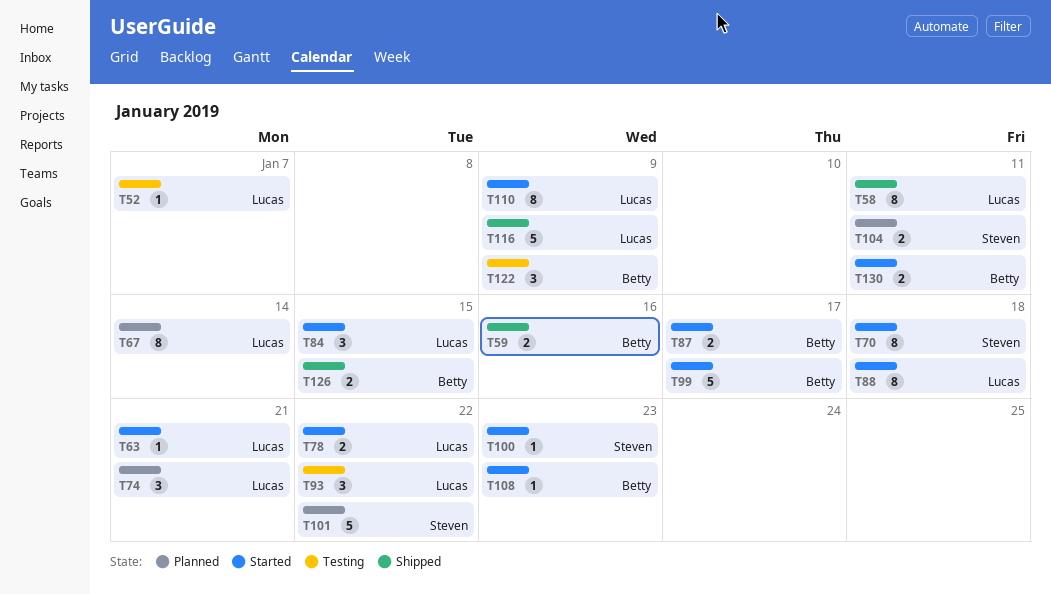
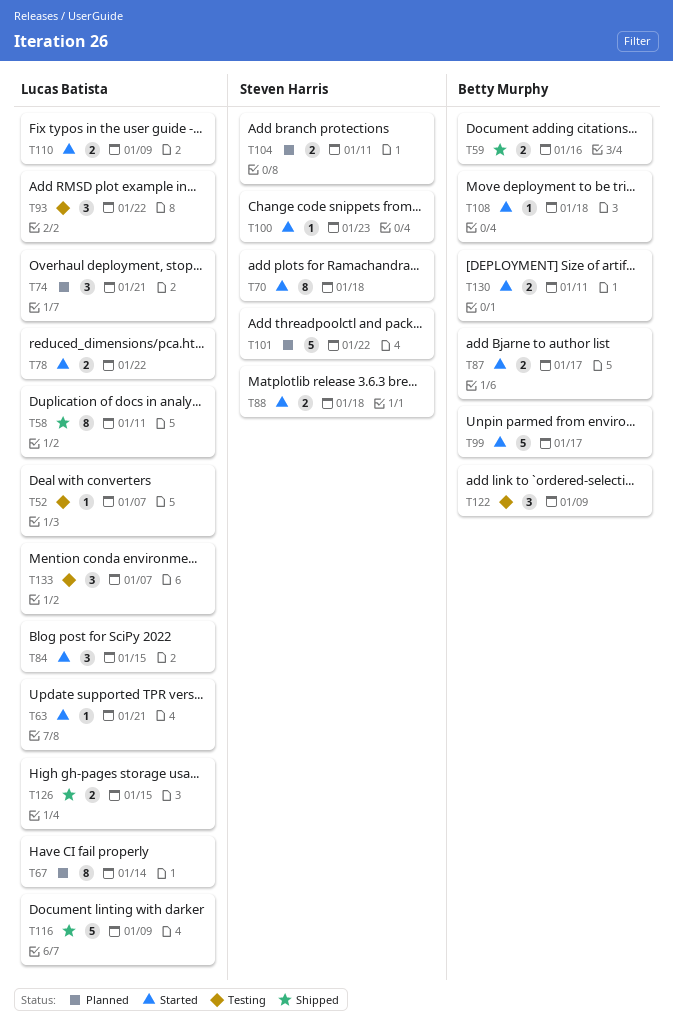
T88, owner: Lucas Batista -> Steven Harris
T88, estimate: 8 -> 2
T108, due: Jan 23 -> Jan 18
T110, estimate: 8 -> 2
T126, owner: Betty Murphy -> Lucas Batista
T133: none -> present

